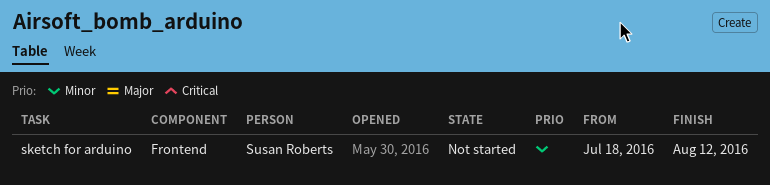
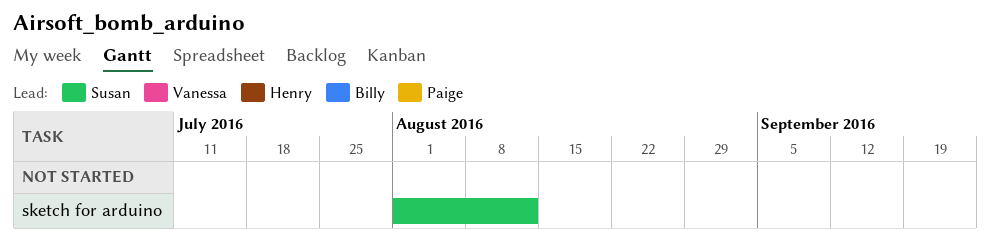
sketch for arduino, start: Jul 18 -> Aug 1

